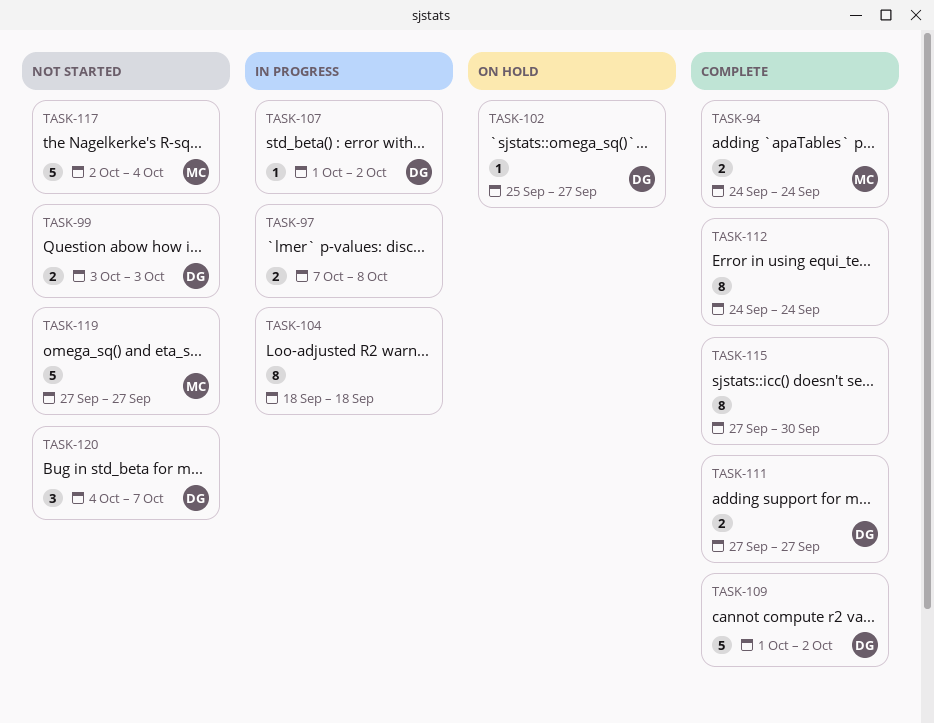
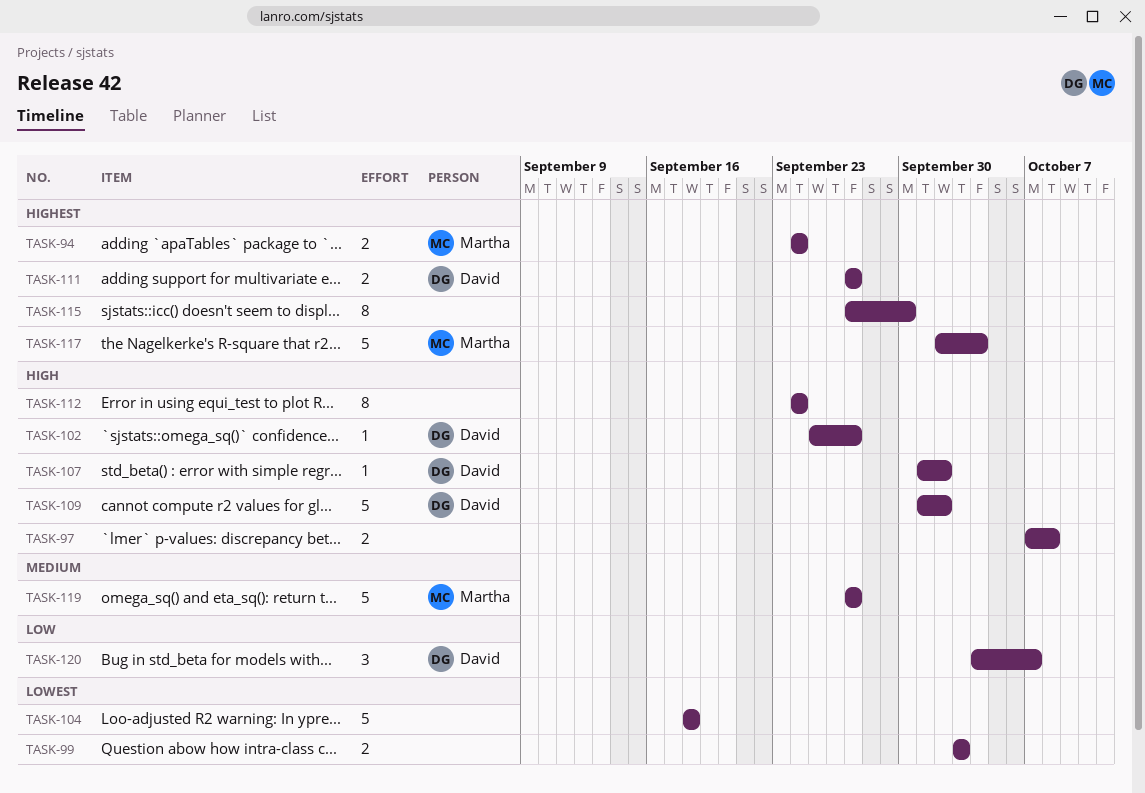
TASK-99, owner: David -> none
TASK-104, estimate: 8 -> 5

